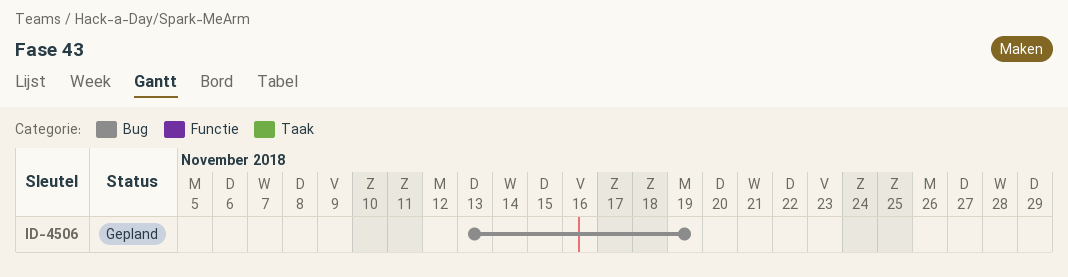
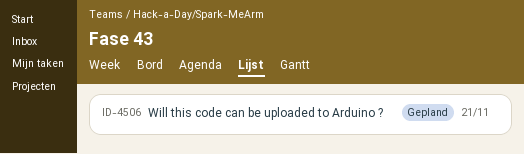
ID-4506, due: Nov 19 -> Nov 21

